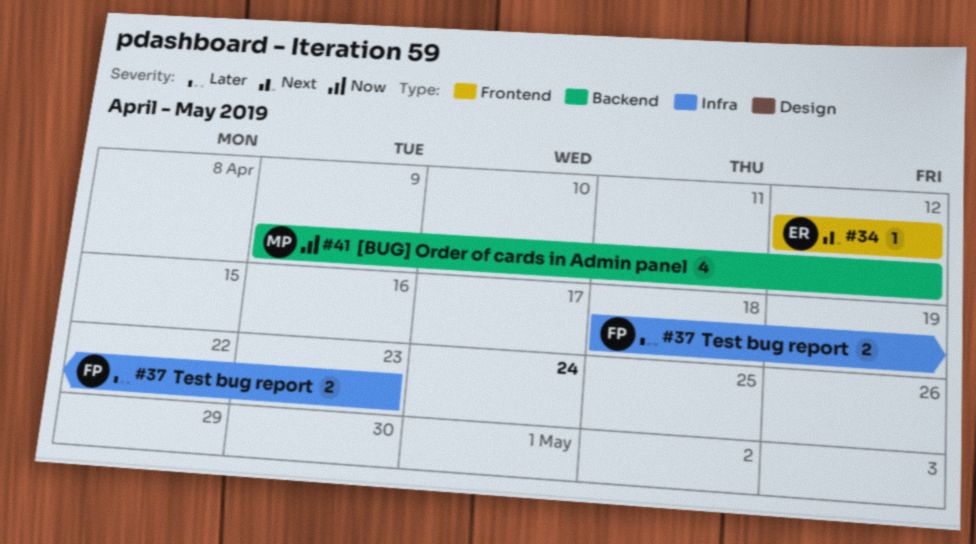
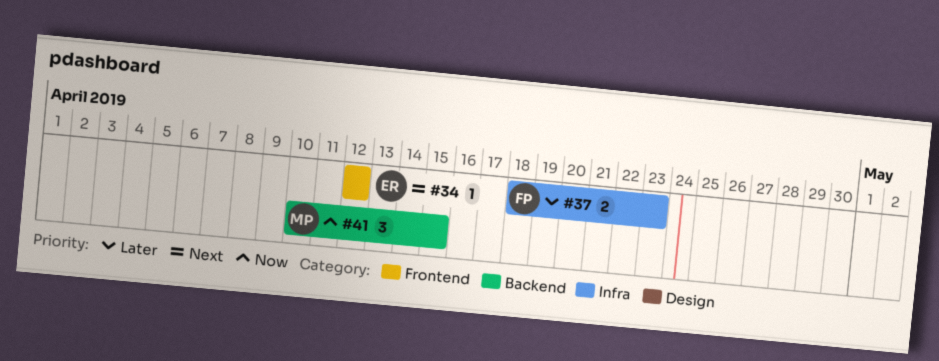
#41, estimate: 4 -> 3
#41, start: Apr 9 -> Apr 10
#41, due: Apr 12 -> Apr 15

